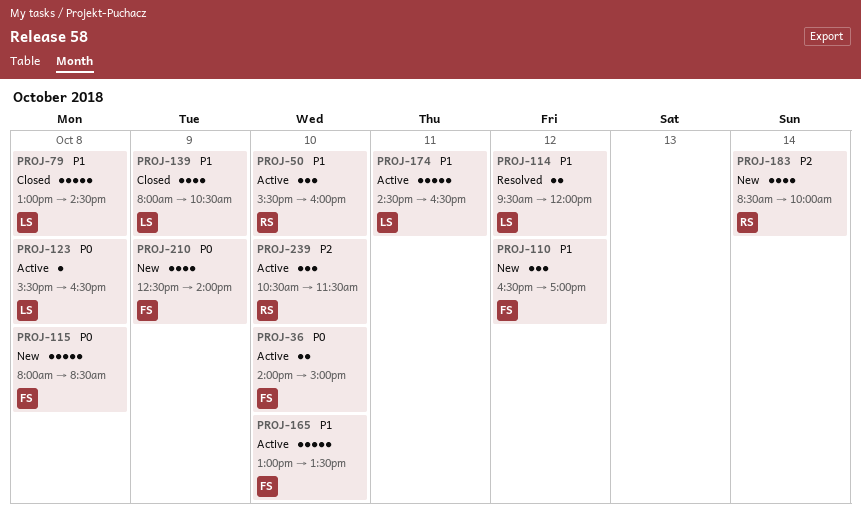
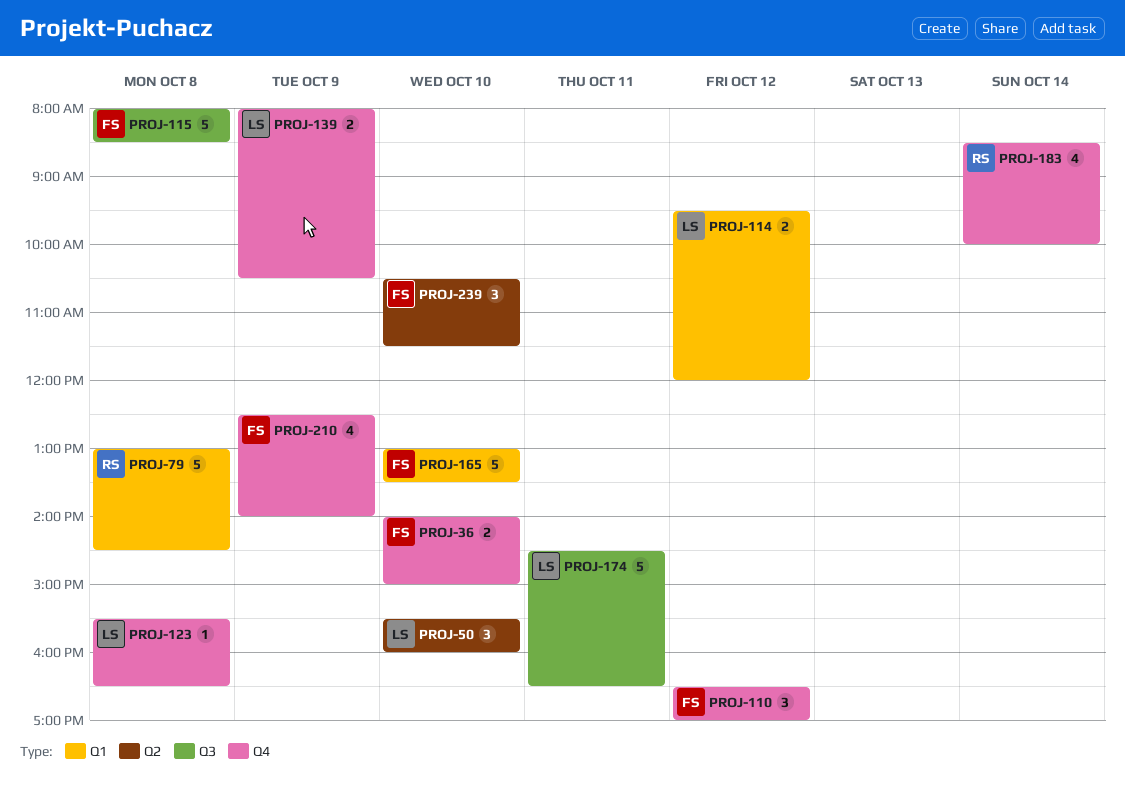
PROJ-50, owner: RS -> LS
PROJ-79, owner: LS -> RS
PROJ-139, estimate: 4 -> 2
PROJ-239, owner: RS -> FS

